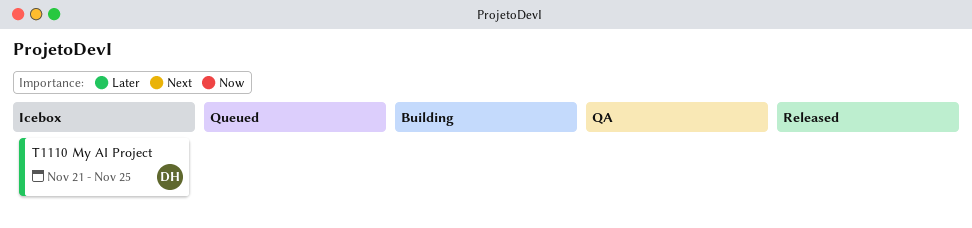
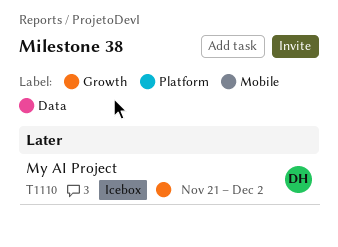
T1110, due: Nov 25 -> Dec 2

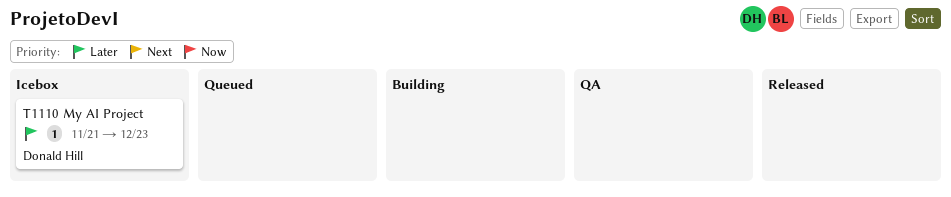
T1110, due: Dec 2 -> Dec 23

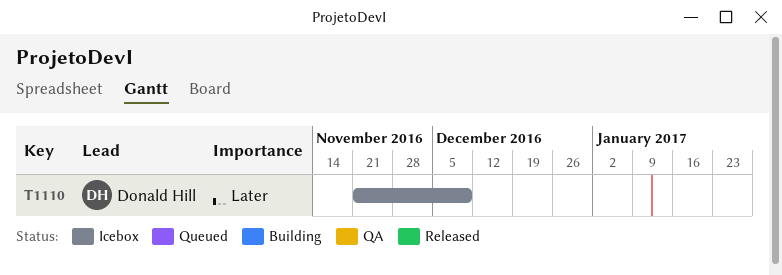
T1110, due: Dec 23 -> Dec 9

